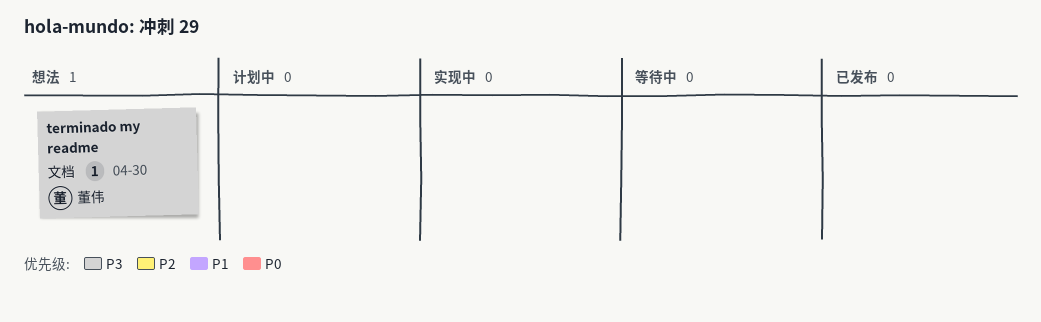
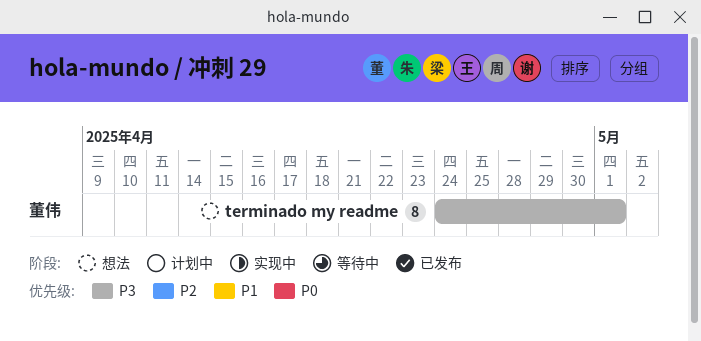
terminado my readme, estimate: 1 -> 8
terminado my readme, due: Apr 30 -> May 1

